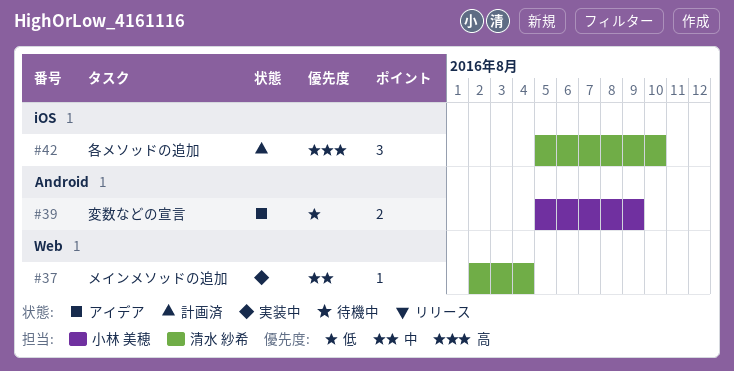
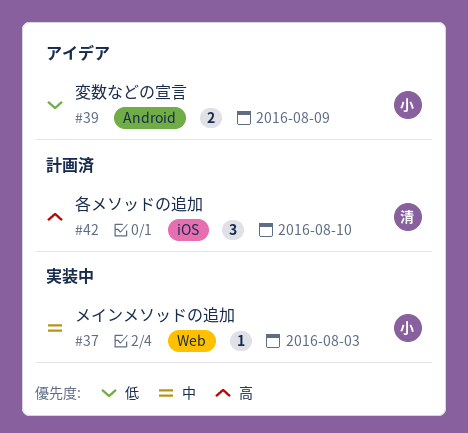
#37, owner: 清水 紗希 -> 小林 美穂
#37, due: Aug 4 -> Aug 3

